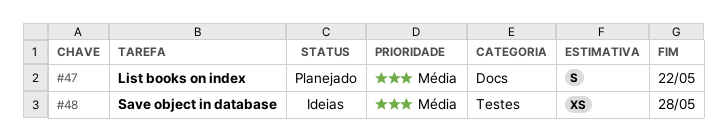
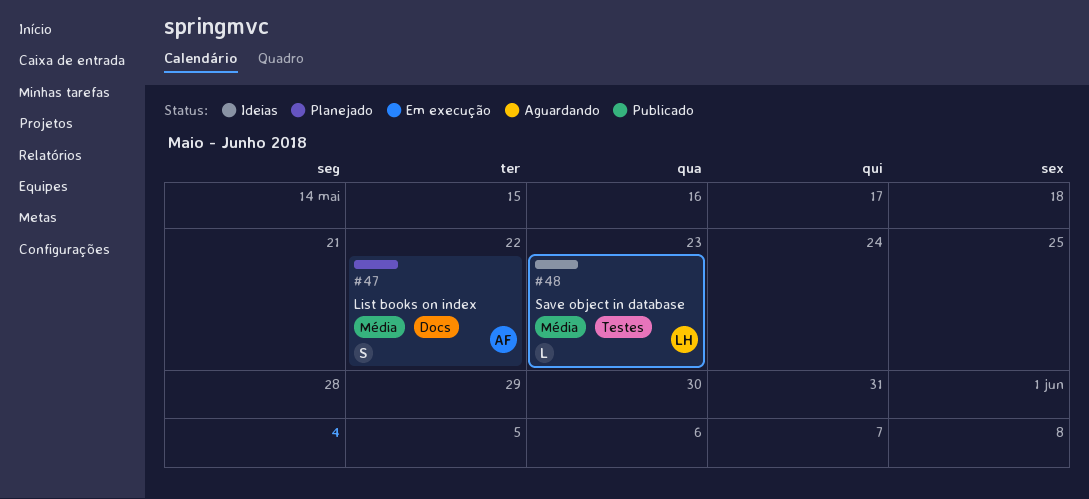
#48, estimate: XS -> L
#48, due: May 28 -> May 23

